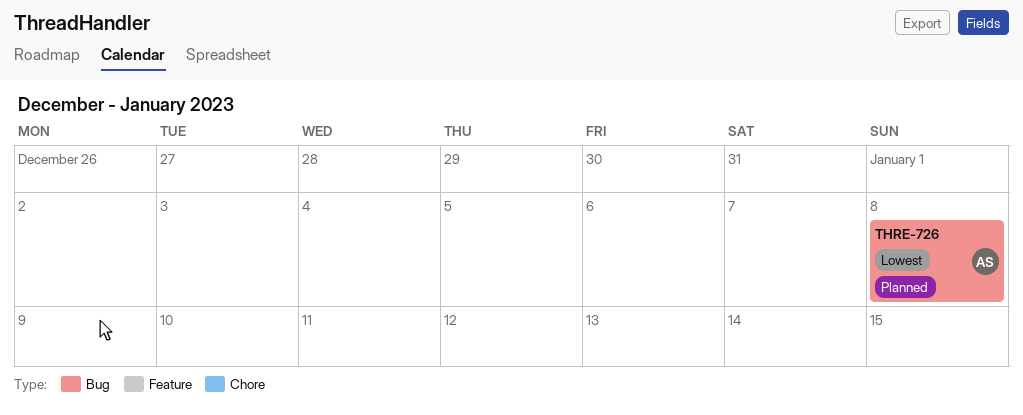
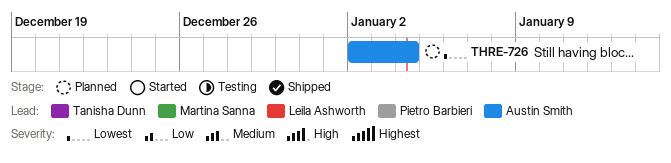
THRE-726, due: Jan 8 -> Jan 4

